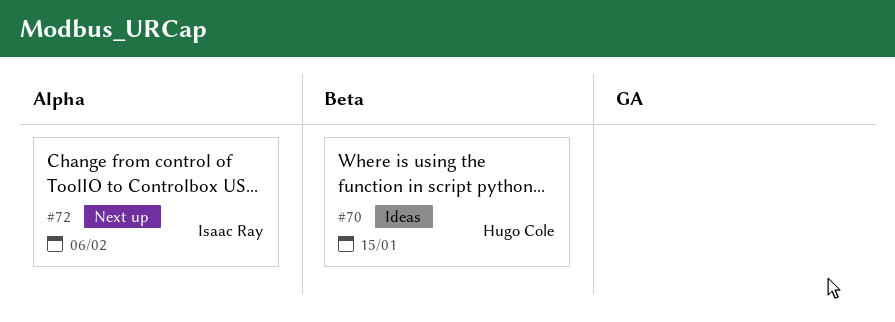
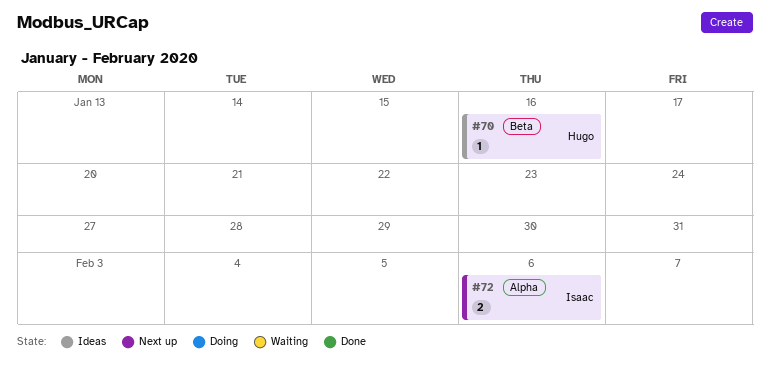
#70, due: Jan 15 -> Jan 16

